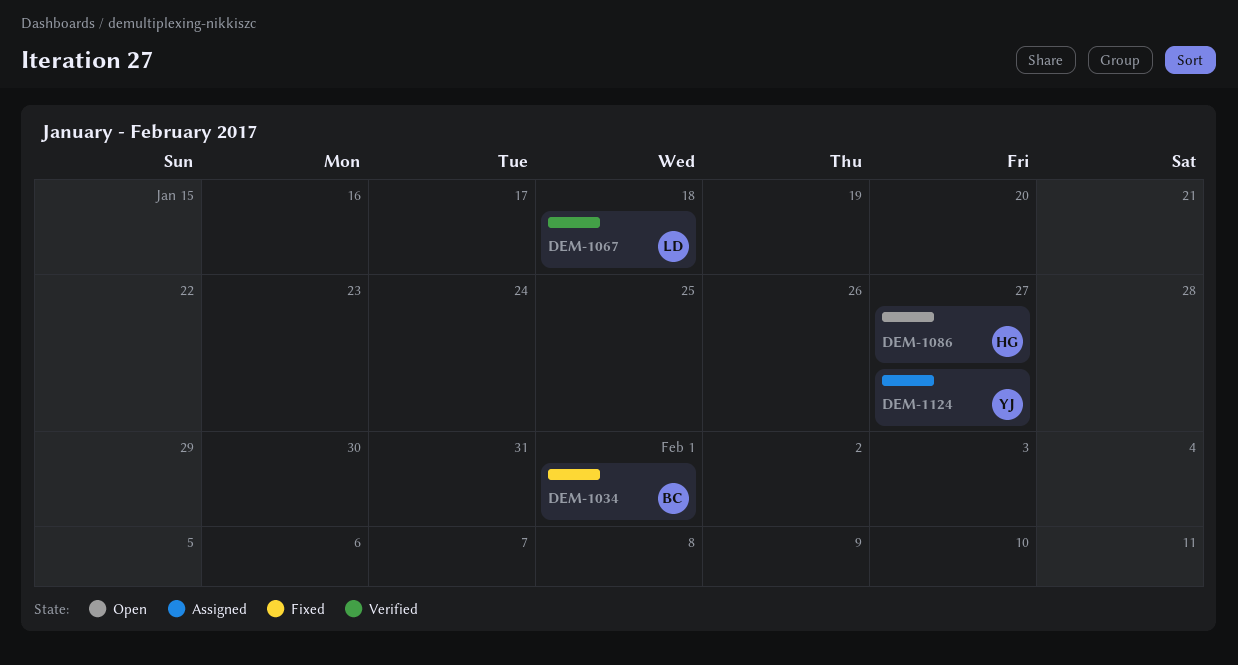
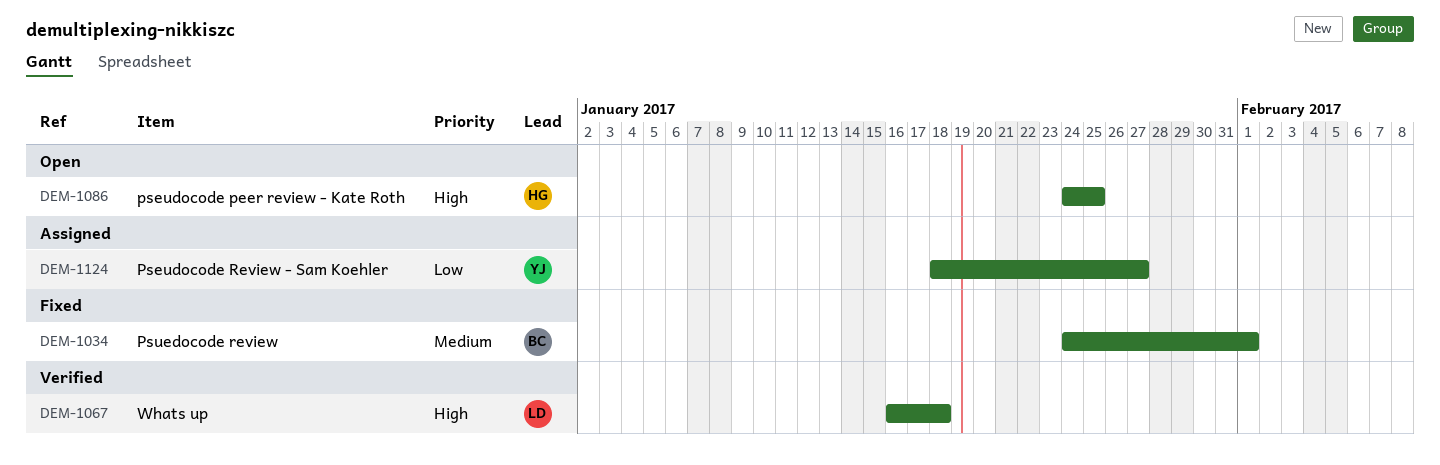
DEM-1086, due: Jan 27 -> Jan 25

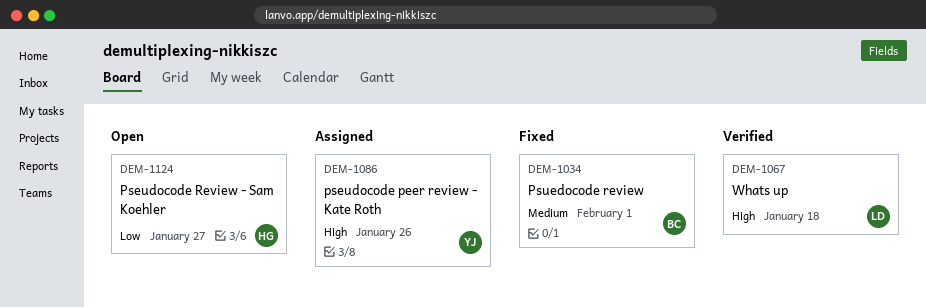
DEM-1086, status: Open -> Assigned
DEM-1086, owner: HG -> YJ
DEM-1086, due: Jan 25 -> Jan 26
DEM-1124, status: Assigned -> Open
DEM-1124, owner: YJ -> HG

